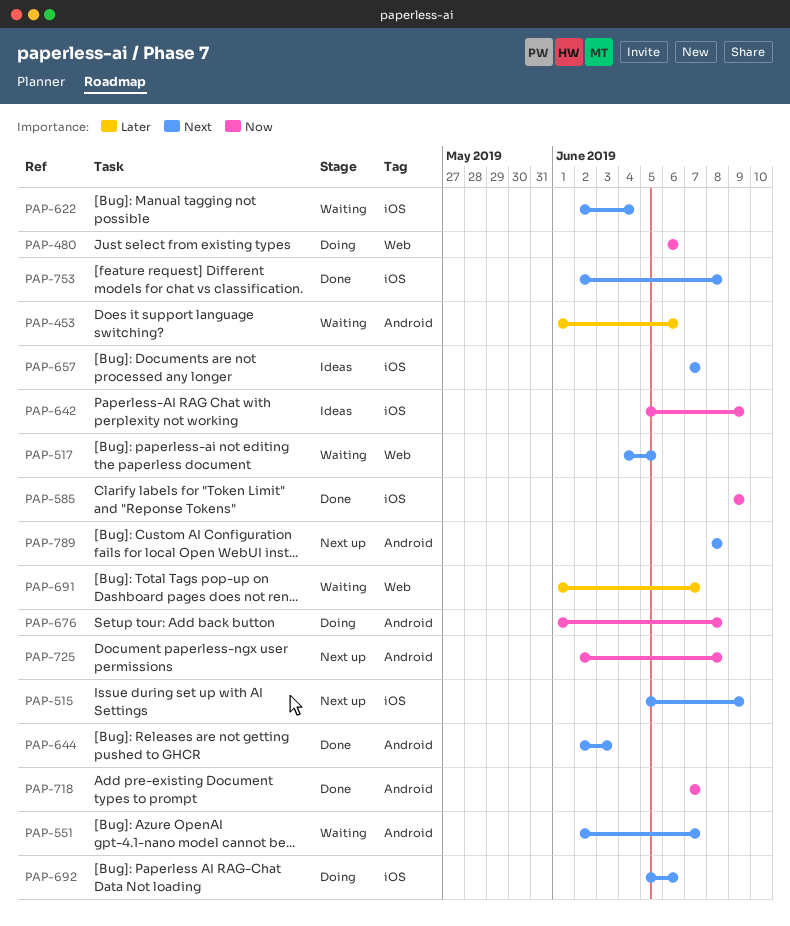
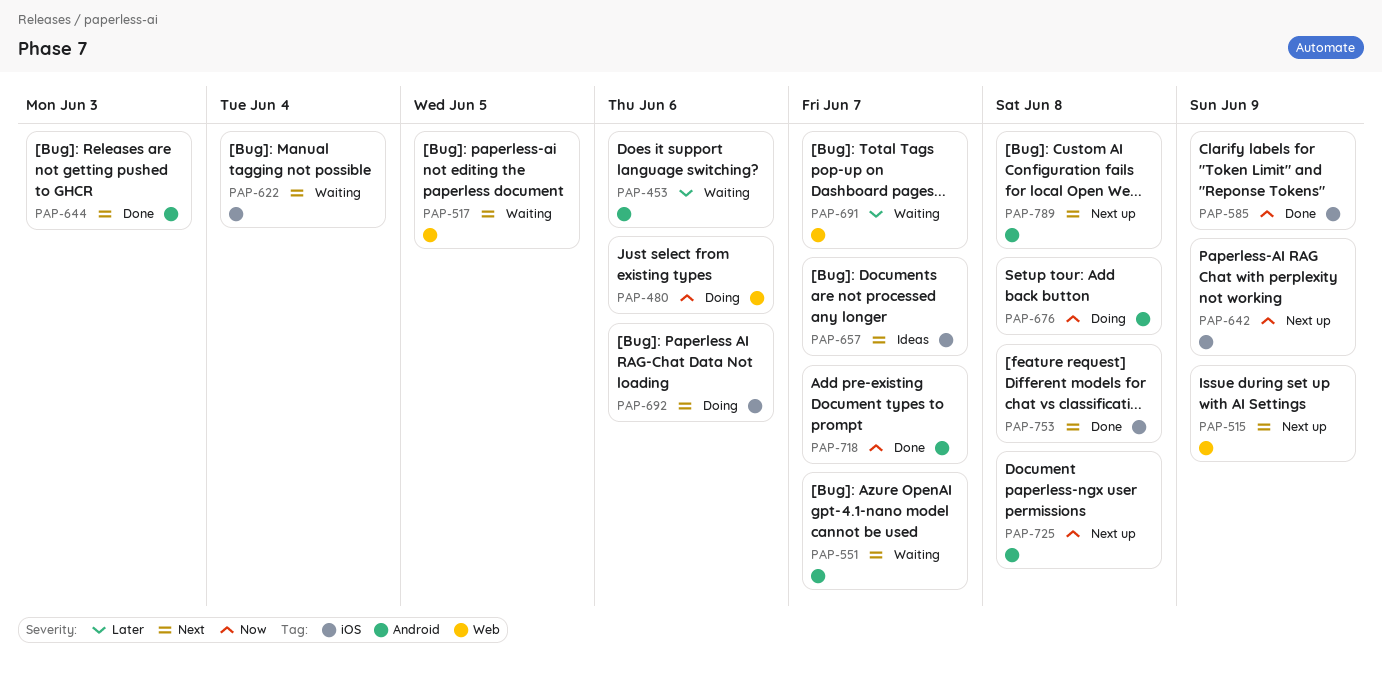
PAP-515, label: iOS -> Web
PAP-642, status: Ideas -> Next up

